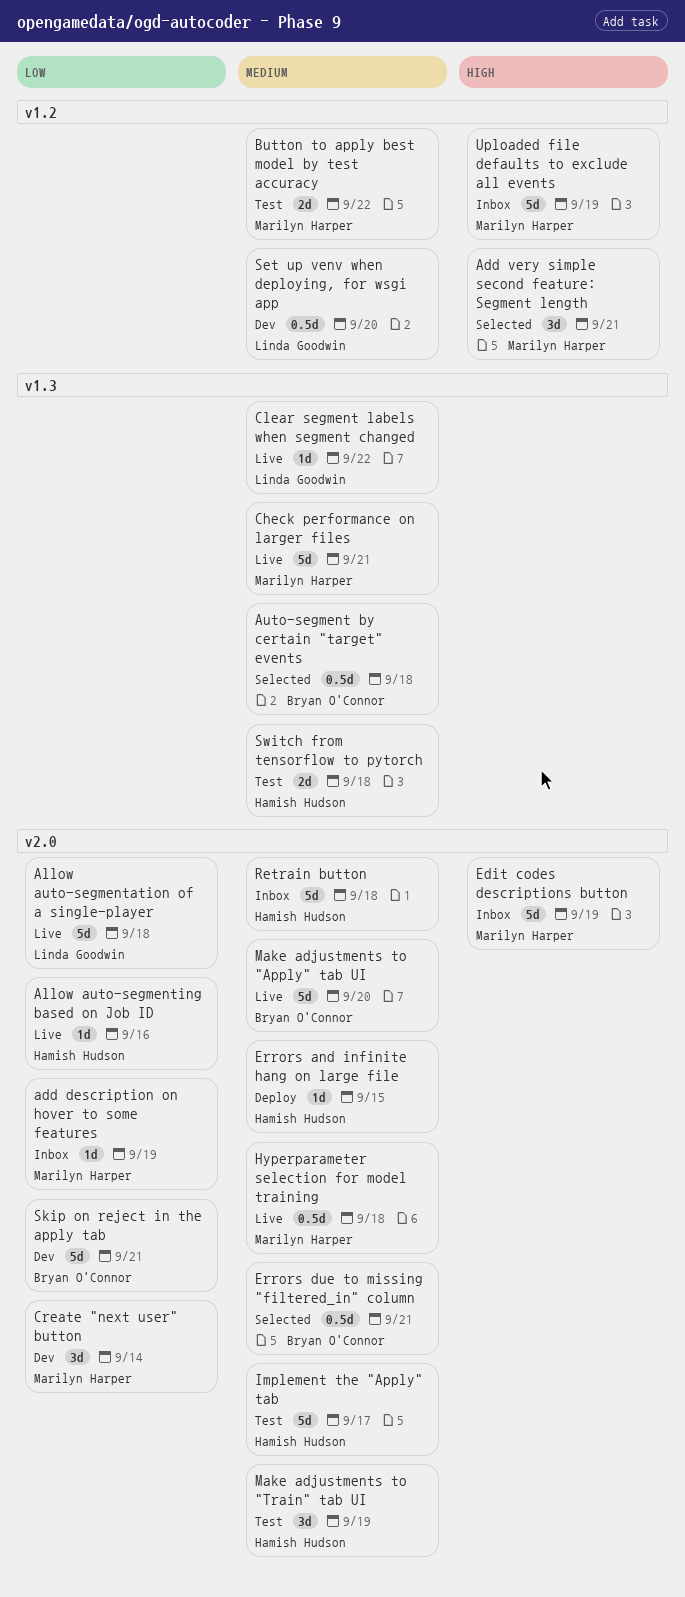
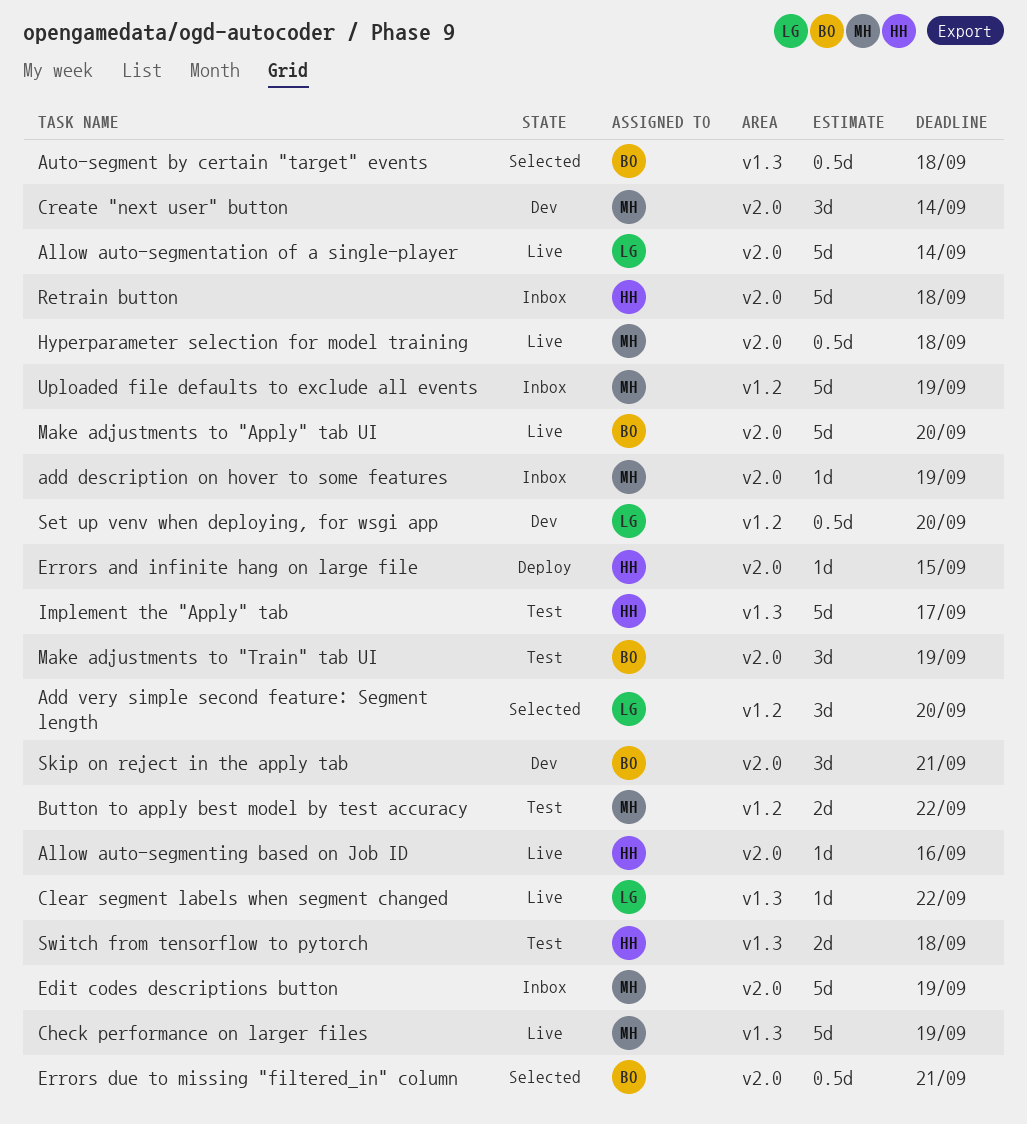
Add very simple second feature: Segment length, owner: Marilyn Harper -> Linda Goodwin
Add very simple second feature: Segment length, due: Sep 21 -> Sep 20
Allow auto-segmentation of a single-player, due: Sep 18 -> Sep 14
Check performance on larger files, due: Sep 21 -> Sep 19
Implement the "Apply" tab, label: v2.0 -> v1.3
Make adjustments to "Train" tab UI, owner: Hamish Hudson -> Bryan O'Connor
Skip on reject in the apply tab, estimate: 5d -> 3d

